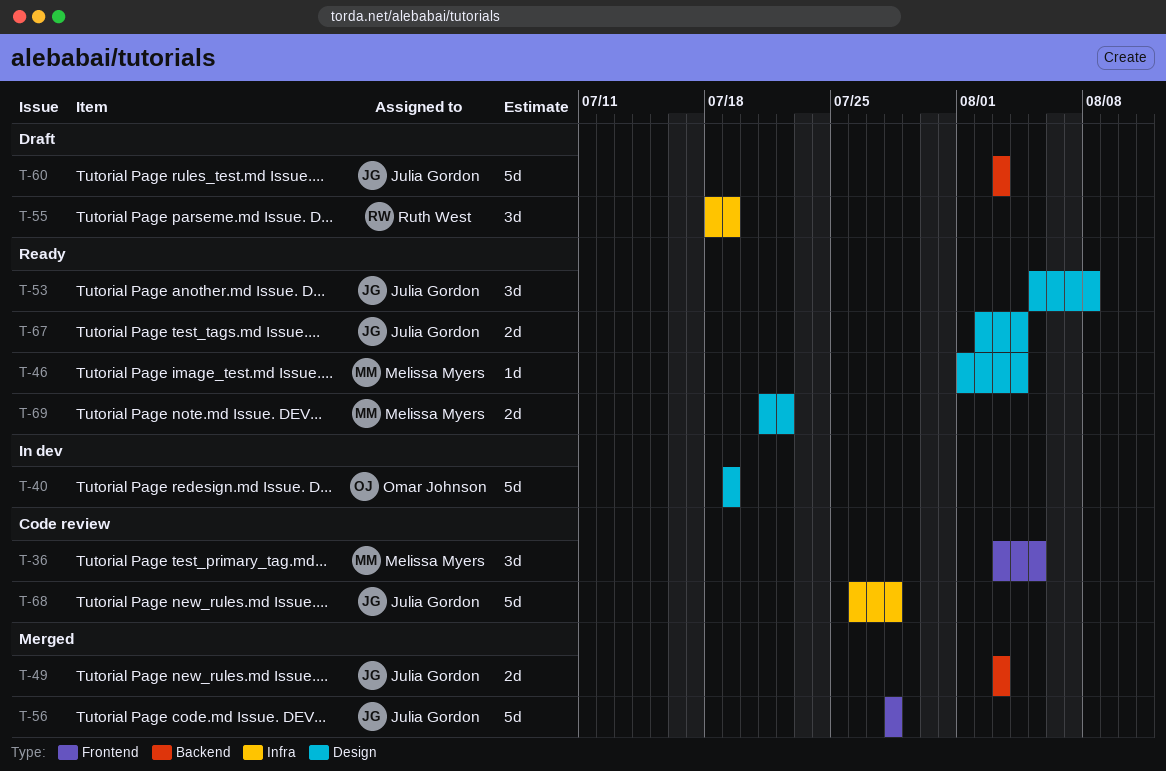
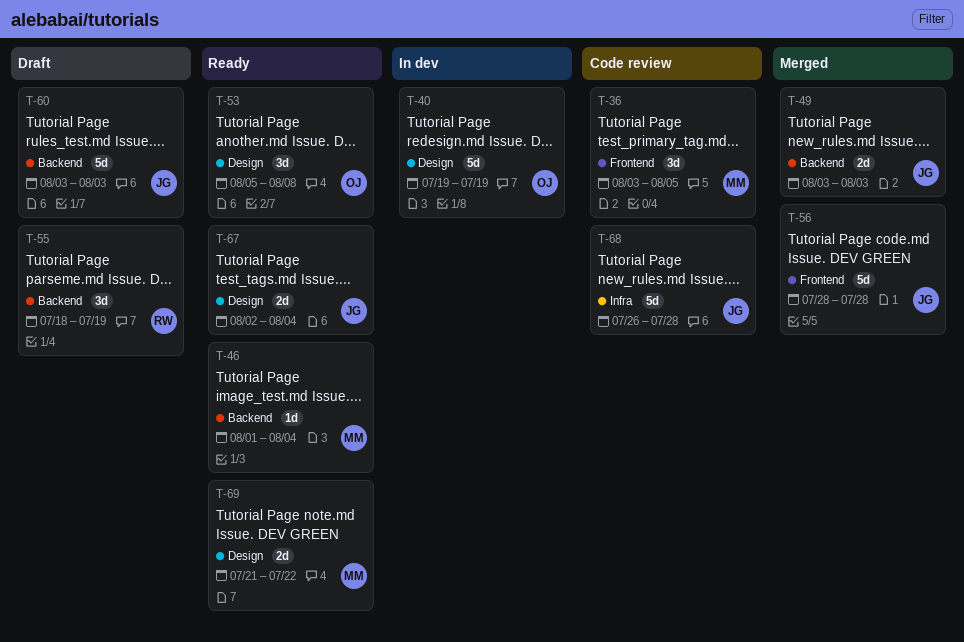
T-46, label: Design -> Backend
T-53, owner: Julia Gordon -> Omar Johnson
T-55, label: Infra -> Backend

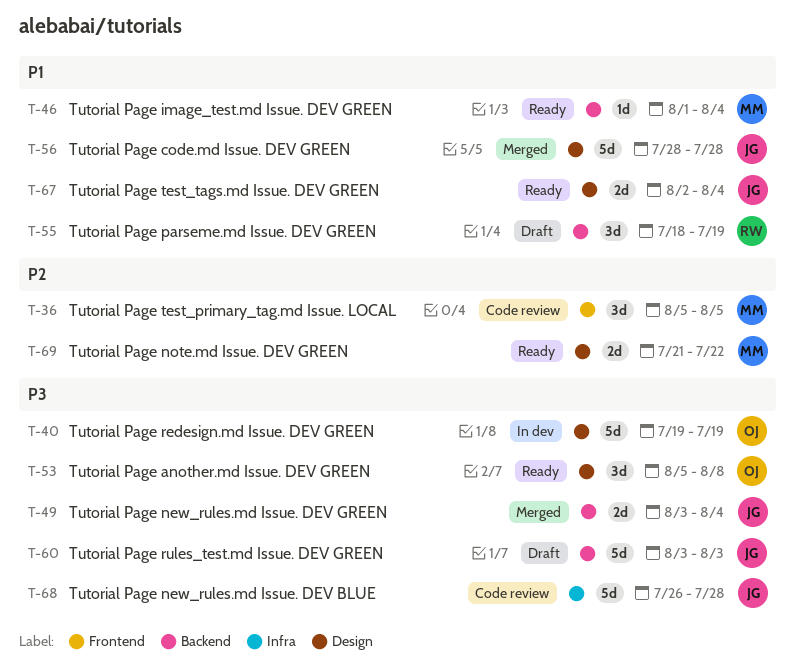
T-36, start: Aug 3 -> Aug 5
T-49, due: Aug 3 -> Aug 4
T-56, label: Frontend -> Design

